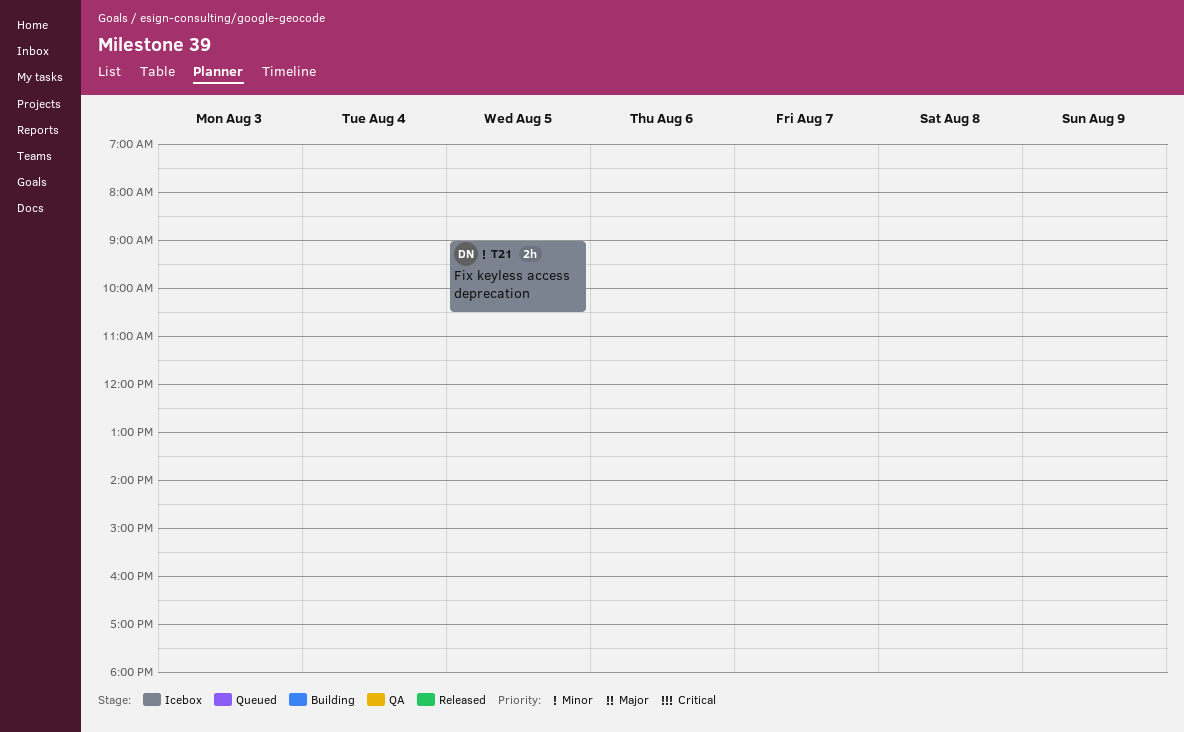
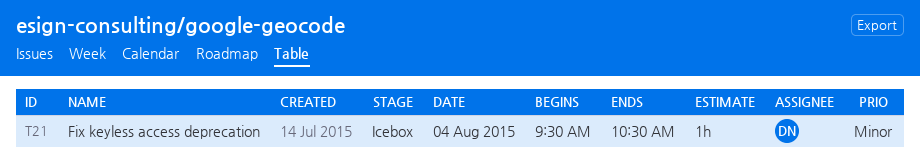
T21, estimate: 2h -> 1h
T21, day: Aug 5 -> Aug 4
T21, begins: 09:00 -> 09:30

